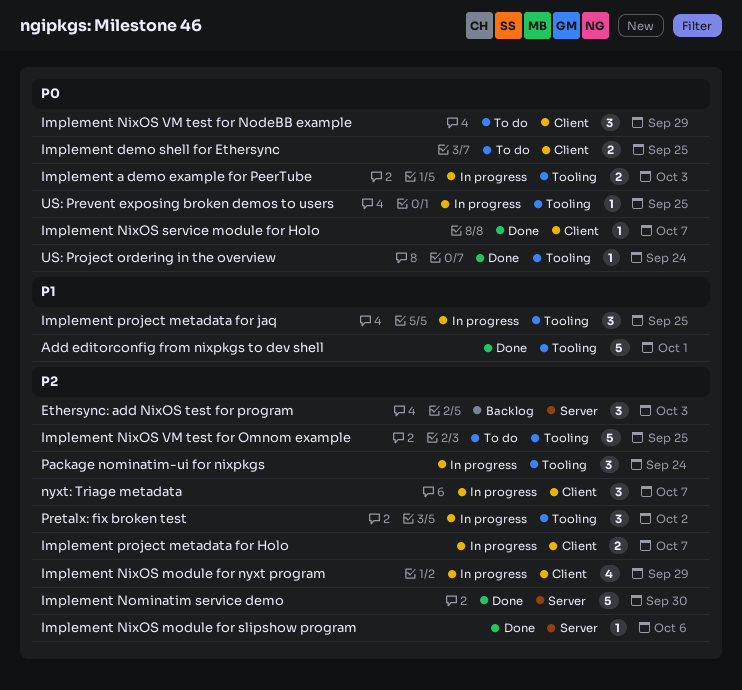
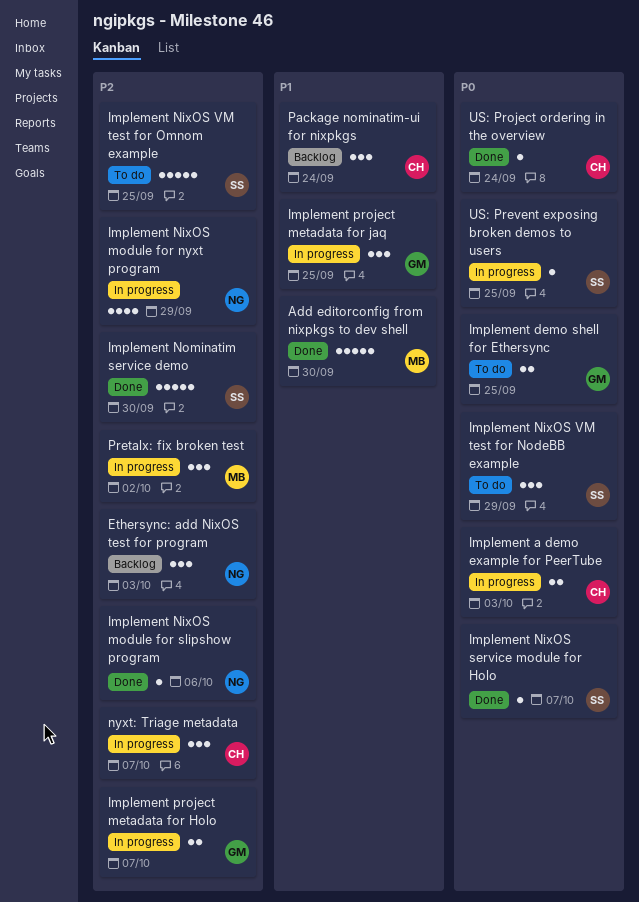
Add editorconfig from nixpkgs to dev shell, due: Oct 1 -> Sep 30
Package nominatim-ui for nixpkgs, status: In progress -> Backlog
Package nominatim-ui for nixpkgs, priority: P2 -> P1

